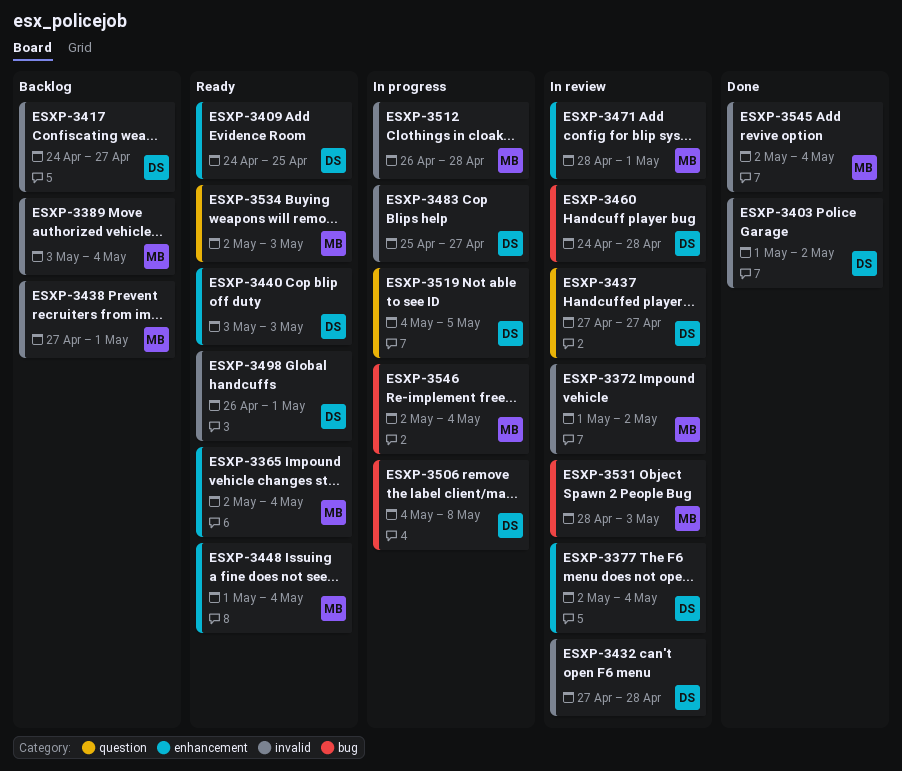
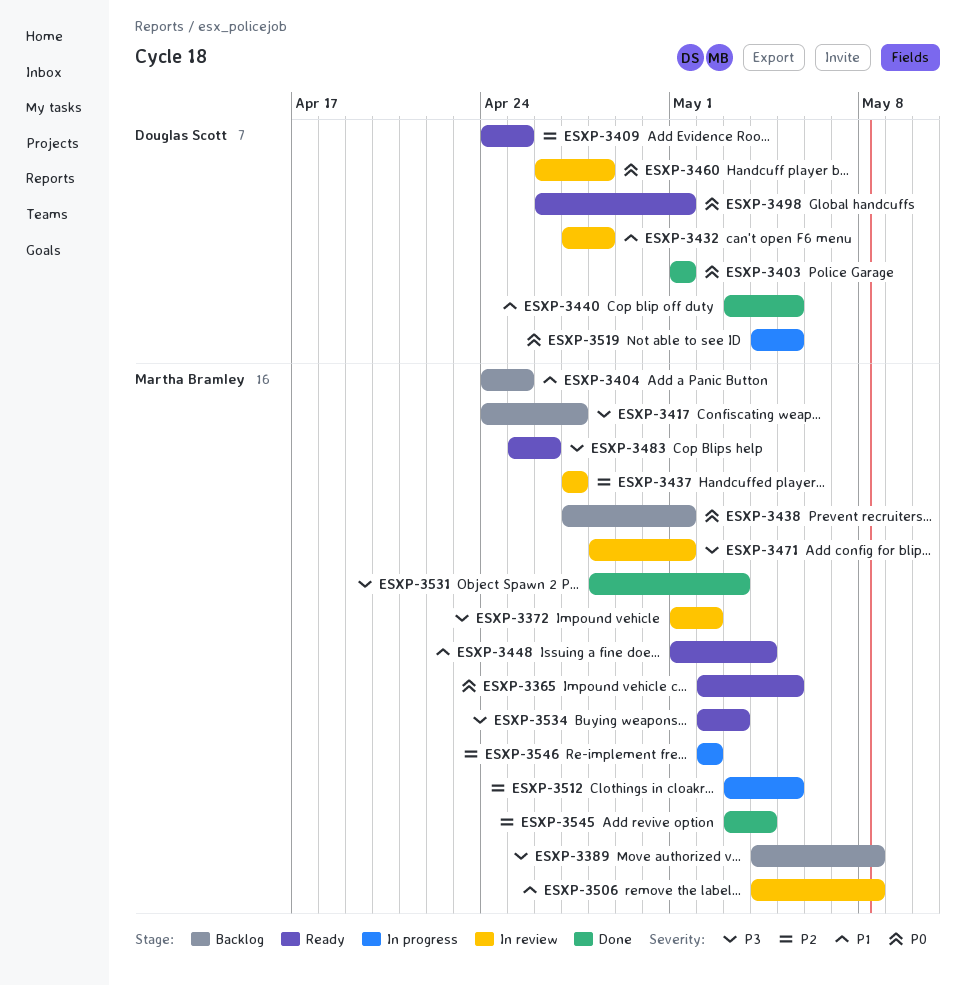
ESXP-3365, due: May 4 -> May 5
ESXP-3377: present -> none
ESXP-3389, start: May 3 -> May 4
ESXP-3389, due: May 4 -> May 8
ESXP-3403, due: May 2 -> May 1
ESXP-3404: none -> present
ESXP-3417, owner: Douglas Scott -> Martha Bramley
ESXP-3437, owner: Douglas Scott -> Martha Bramley
ESXP-3440, status: Ready -> Done
ESXP-3440, due: May 3 -> May 5
ESXP-3460, start: Apr 24 -> Apr 26
ESXP-3483, status: In progress -> Ready
ESXP-3483, owner: Douglas Scott -> Martha Bramley
ESXP-3483, due: Apr 27 -> Apr 26
ESXP-3506, status: In progress -> In review
ESXP-3506, owner: Douglas Scott -> Martha Bramley
ESXP-3512, start: Apr 26 -> May 3
ESXP-3512, due: Apr 28 -> May 5
ESXP-3531, status: In review -> Done
ESXP-3545, start: May 2 -> May 3
ESXP-3546, due: May 4 -> May 2

